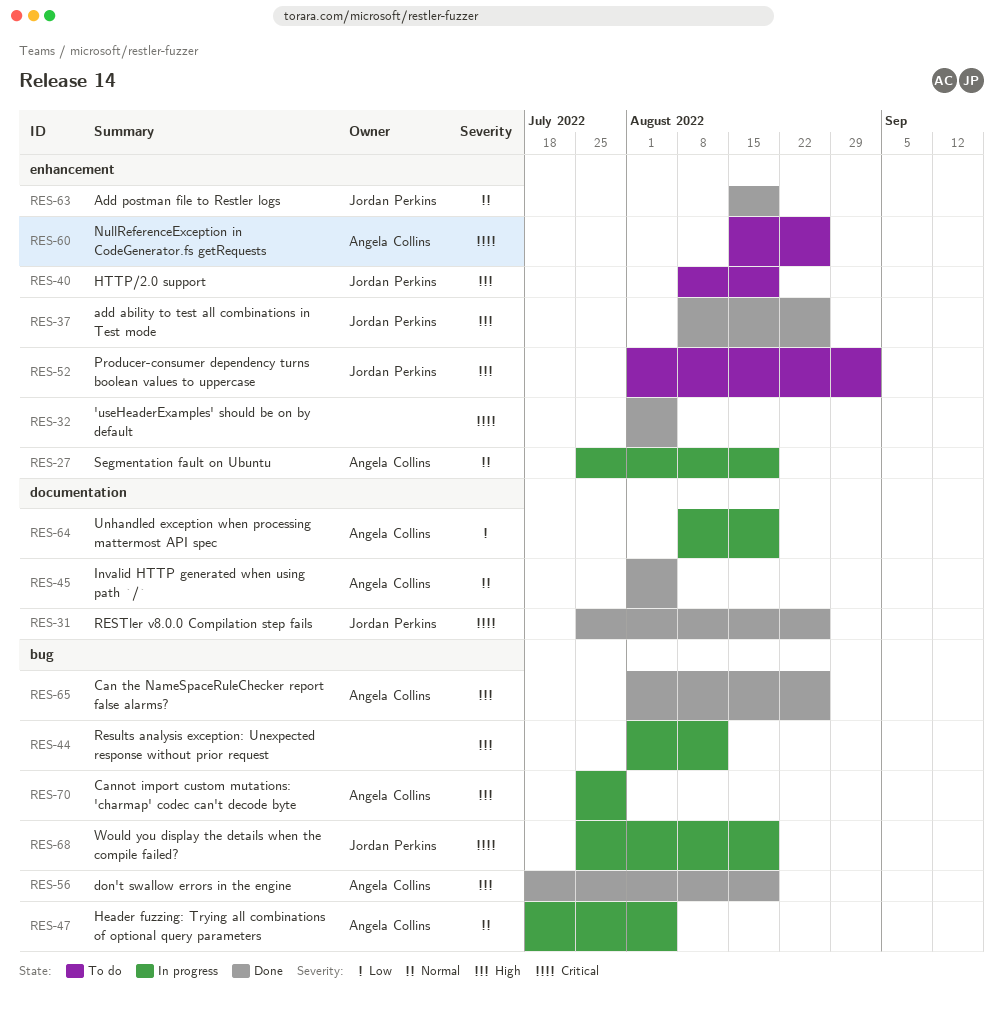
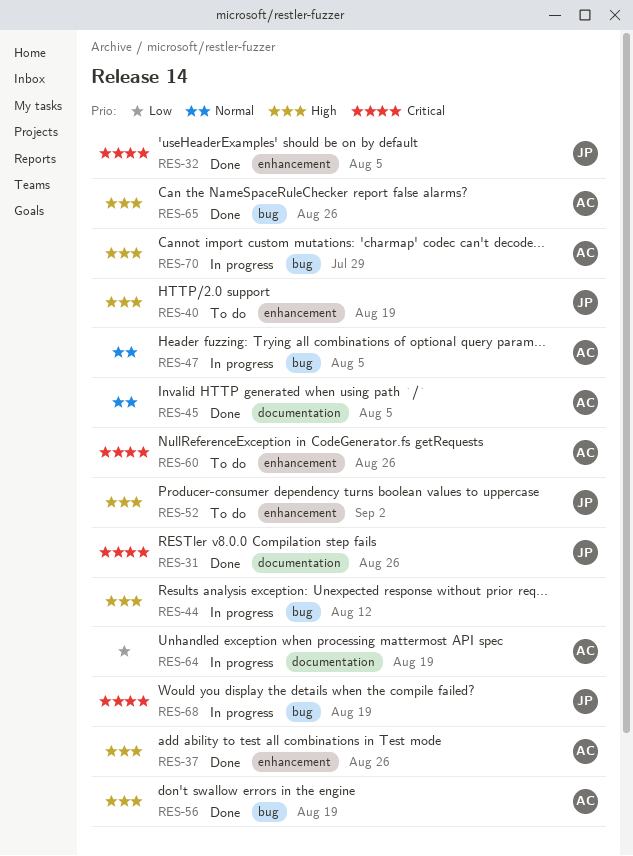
RES-27: present -> none
RES-32, owner: none -> Jordan Perkins
RES-37, owner: Jordan Perkins -> Angela Collins
RES-63: present -> none

